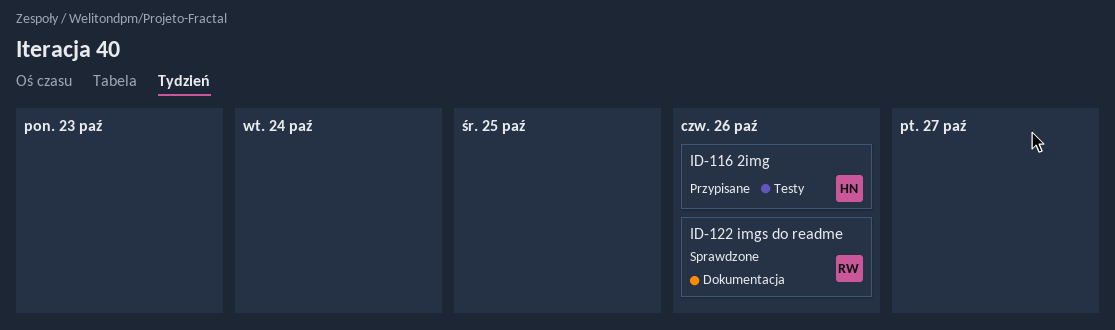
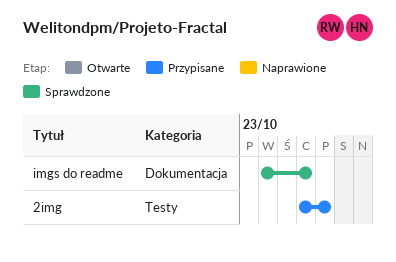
2img, due: Oct 26 -> Oct 27

